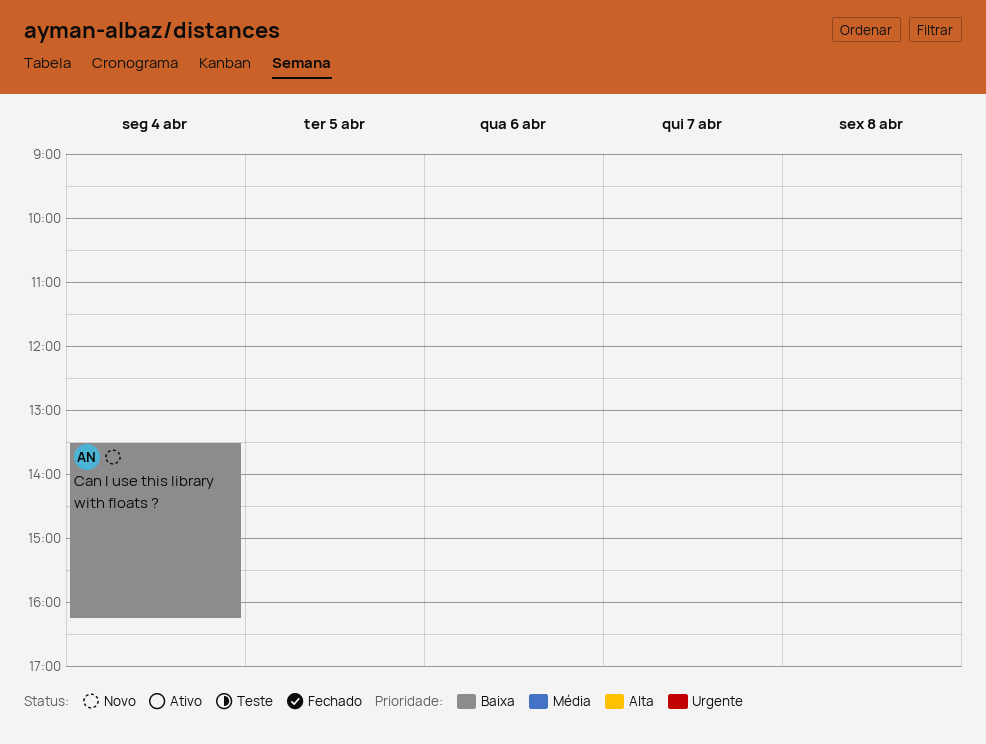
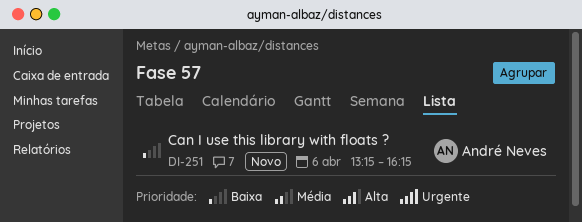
Can I use this library with floats ?, day: Apr 4 -> Apr 6
Can I use this library with floats ?, begins: 13:30 -> 13:15

